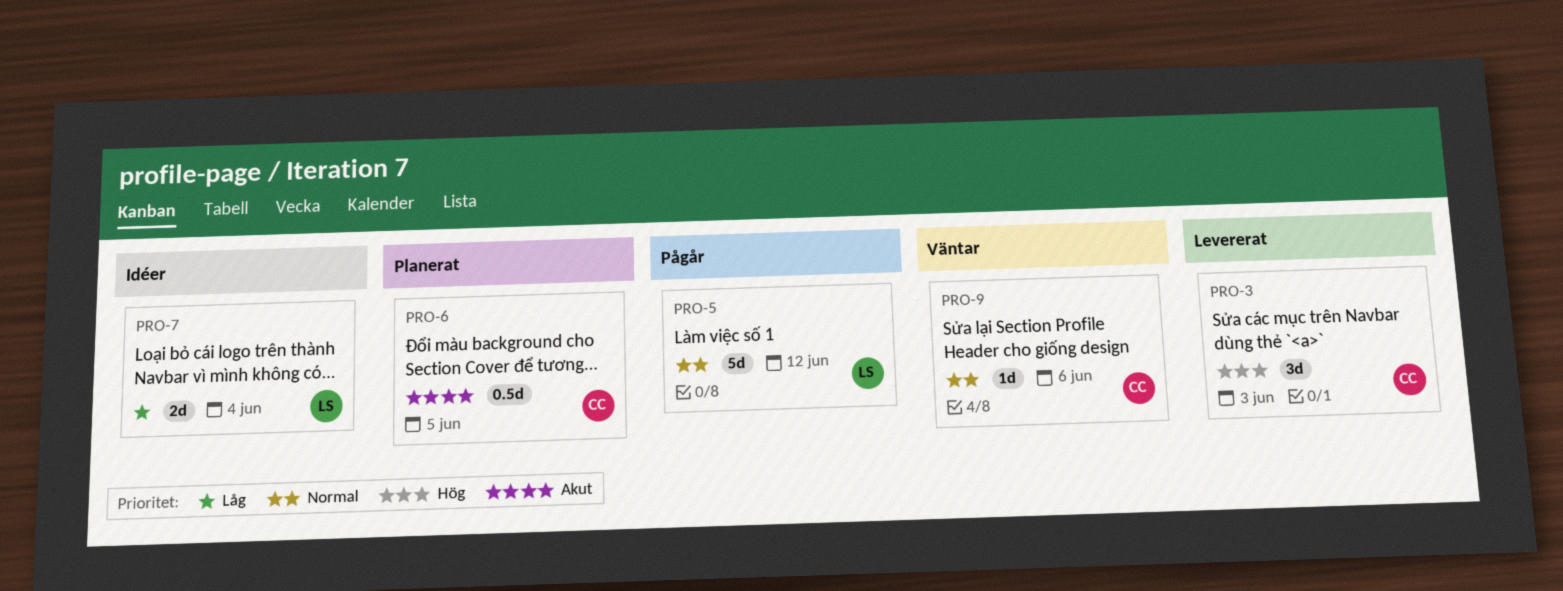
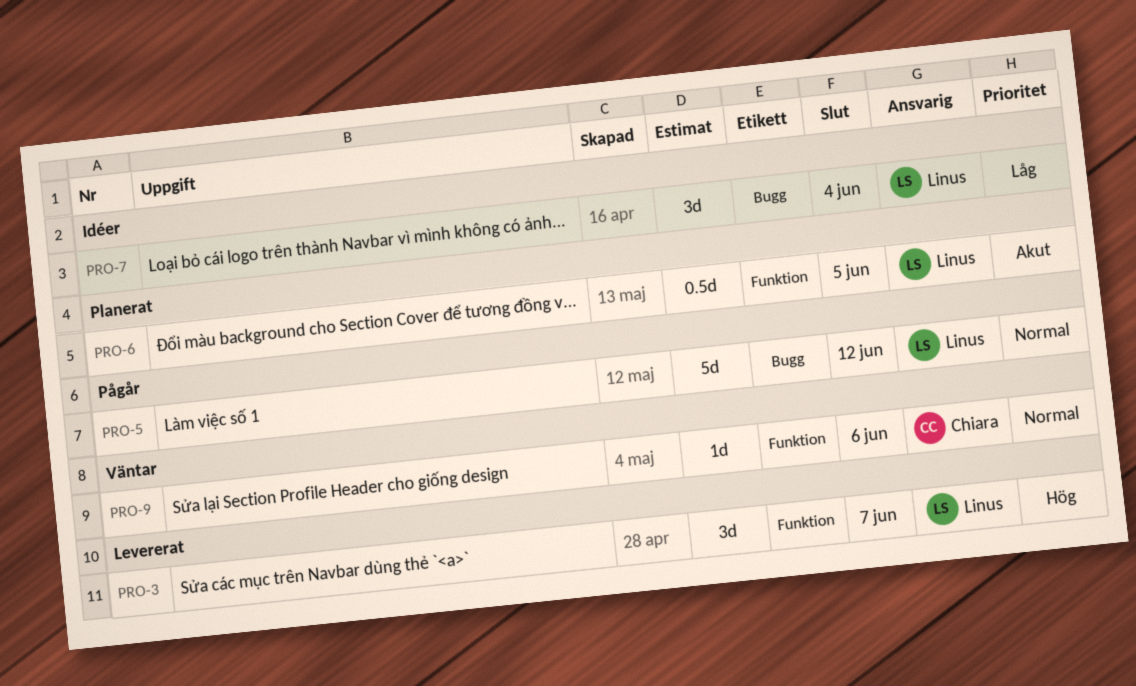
PRO-3, owner: Chiara -> Linus
PRO-3, due: Jun 3 -> Jun 7
PRO-6, owner: Chiara -> Linus
PRO-7, estimate: 2d -> 3d

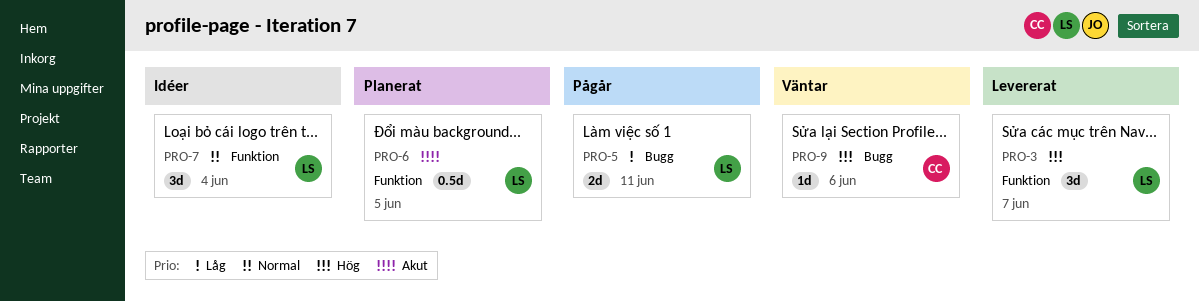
PRO-5, priority: Normal -> Låg
PRO-5, estimate: 5d -> 2d
PRO-5, due: Jun 12 -> Jun 11
PRO-7, priority: Låg -> Normal
PRO-7, label: Bugg -> Funktion
PRO-9, priority: Normal -> Hög
PRO-9, label: Funktion -> Bugg

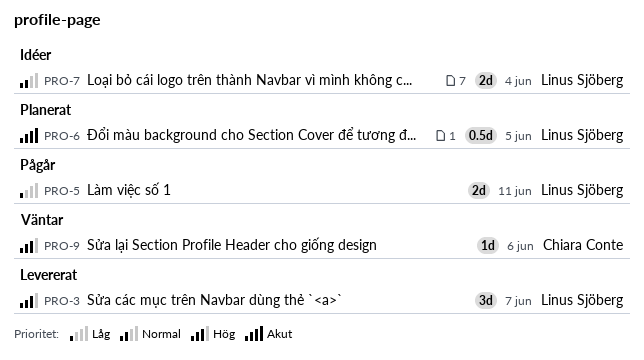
PRO-7, estimate: 3d -> 2d

